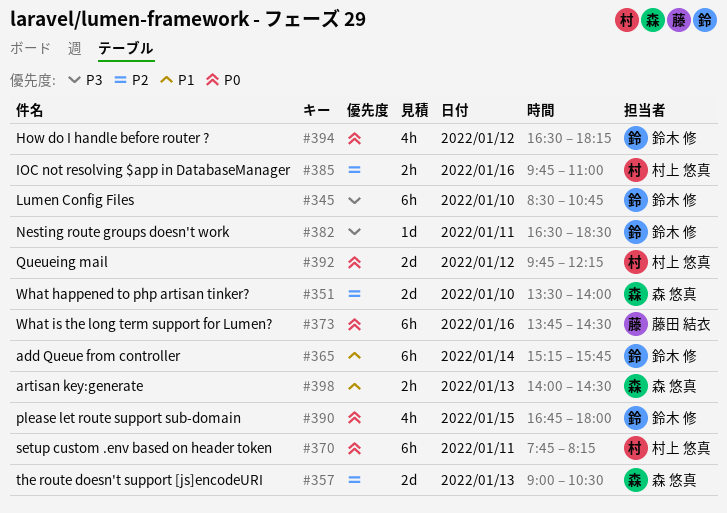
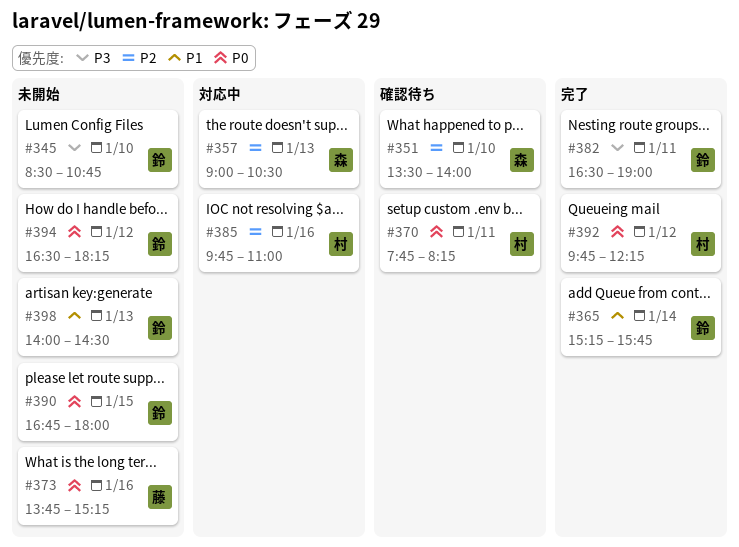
#373, ends: 14:30 -> 15:15
#382, ends: 18:30 -> 19:00
#398, owner: 森 悠真 -> 鈴木 修

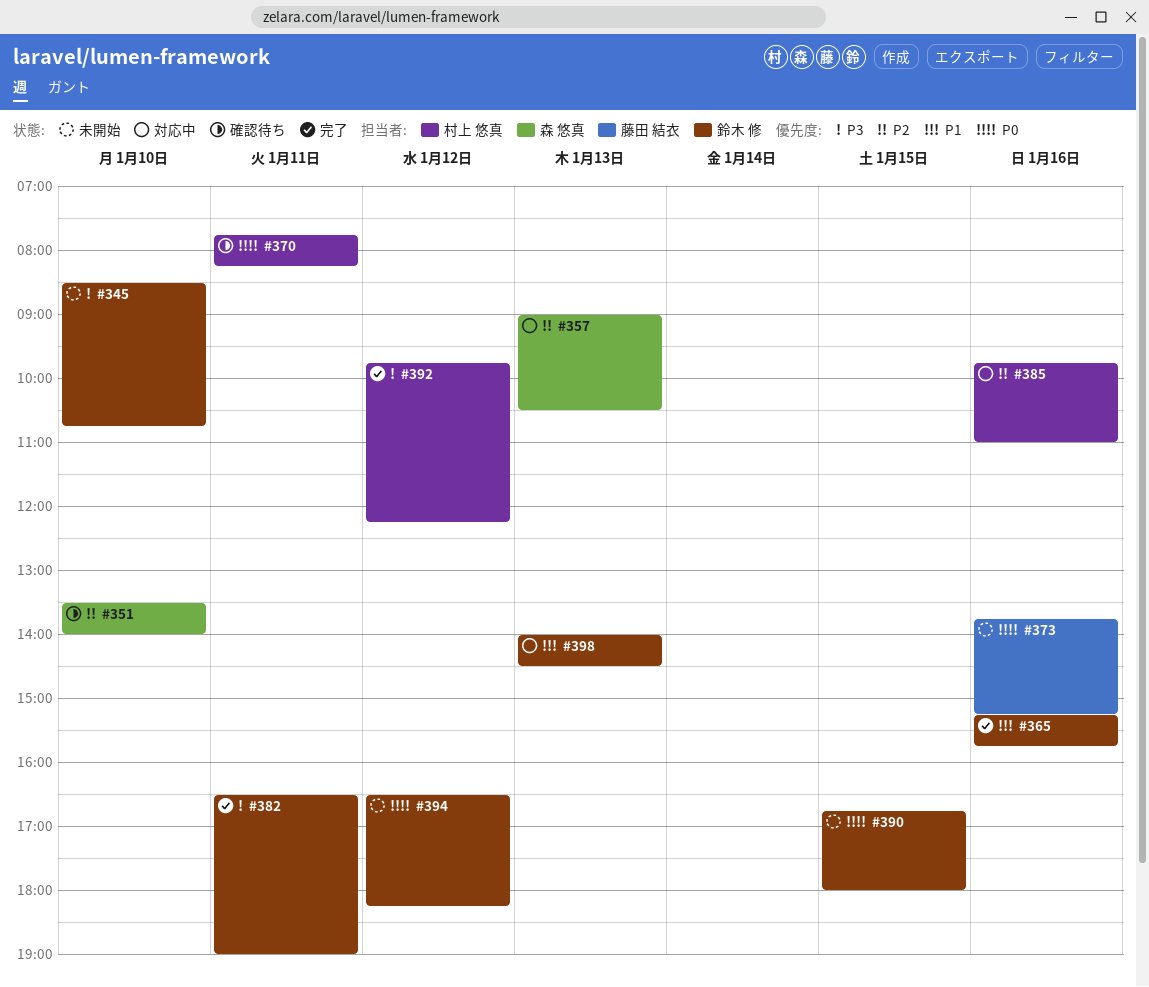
#365, day: Jan 14 -> Jan 16
#392, priority: P0 -> P3
#398, status: 未開始 -> 対応中

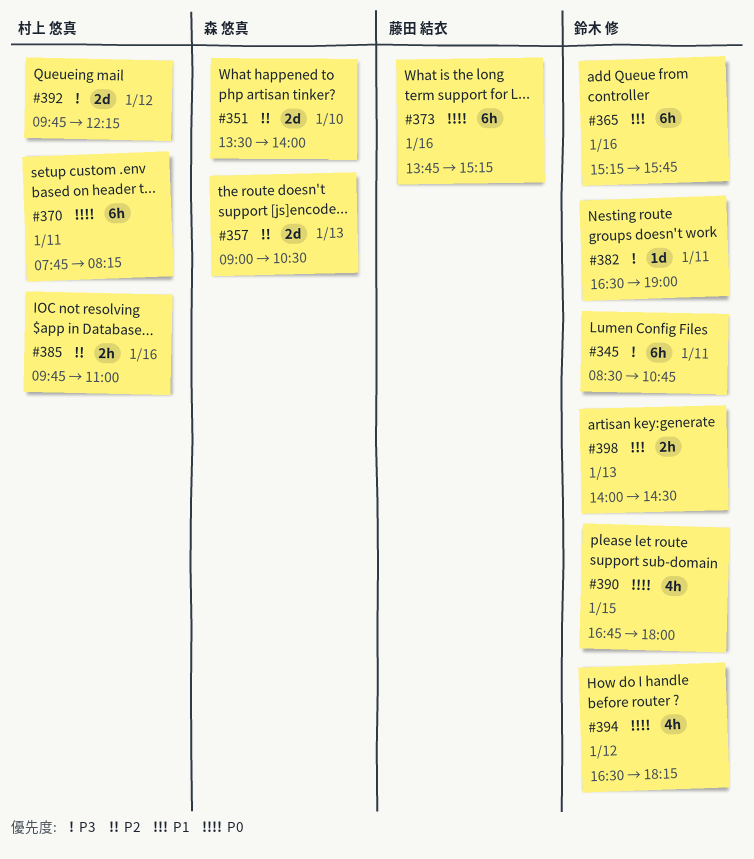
#345, day: Jan 10 -> Jan 11

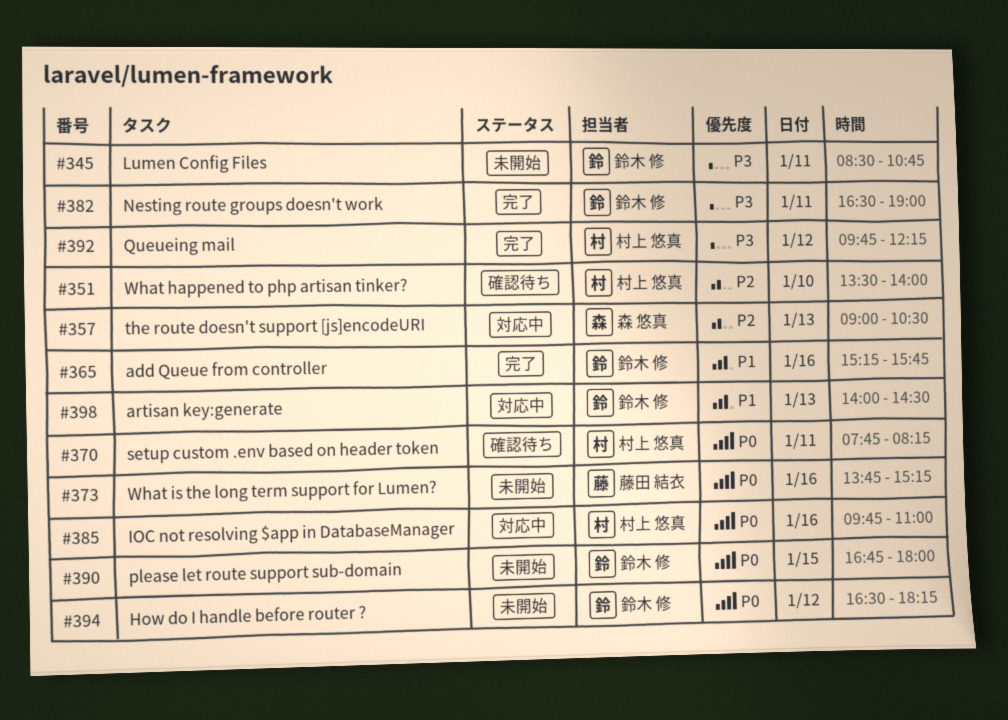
#351, owner: 森 悠真 -> 村上 悠真
#385, priority: P2 -> P0

